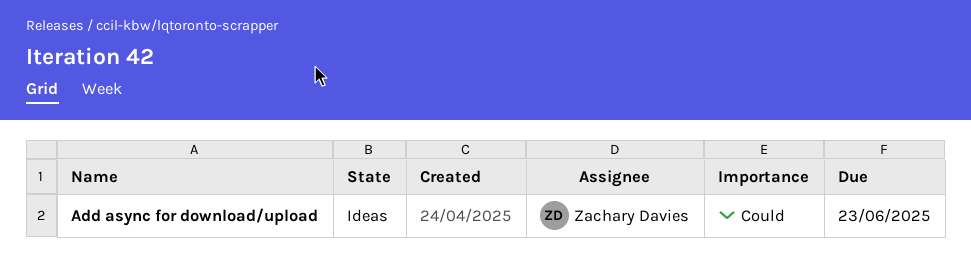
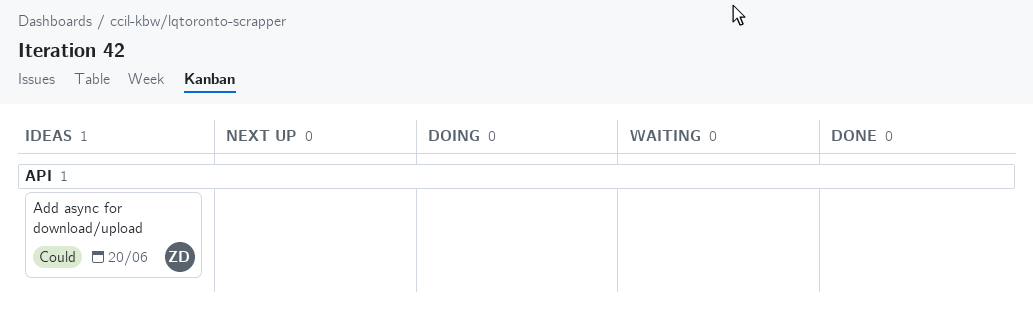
Add async for download/upload, due: Jun 23 -> Jun 20

